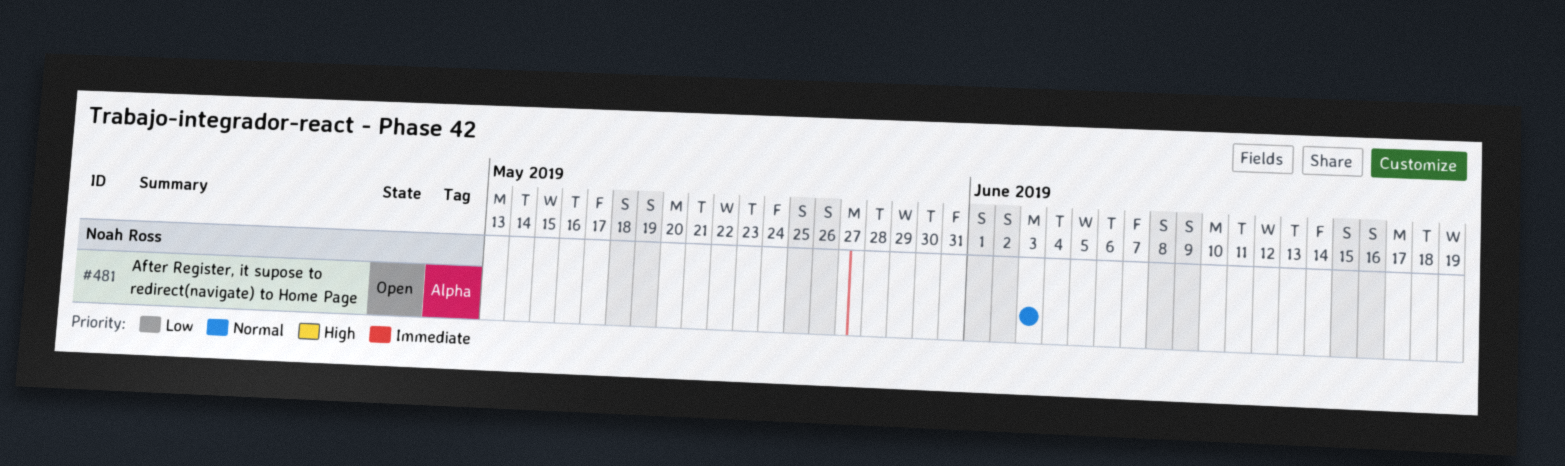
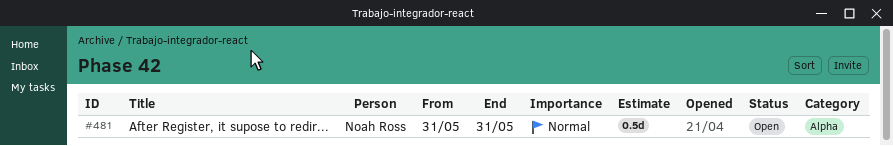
#481, start: Jun 3 -> May 31
#481, due: Jun 3 -> May 31

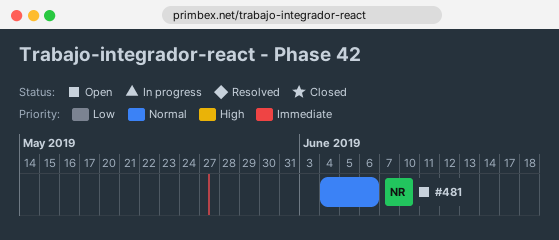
#481, start: May 31 -> Jun 4
#481, due: May 31 -> Jun 6

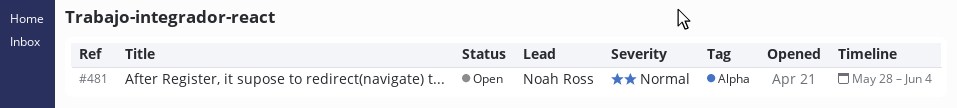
#481, start: Jun 4 -> May 28
#481, due: Jun 6 -> Jun 4

